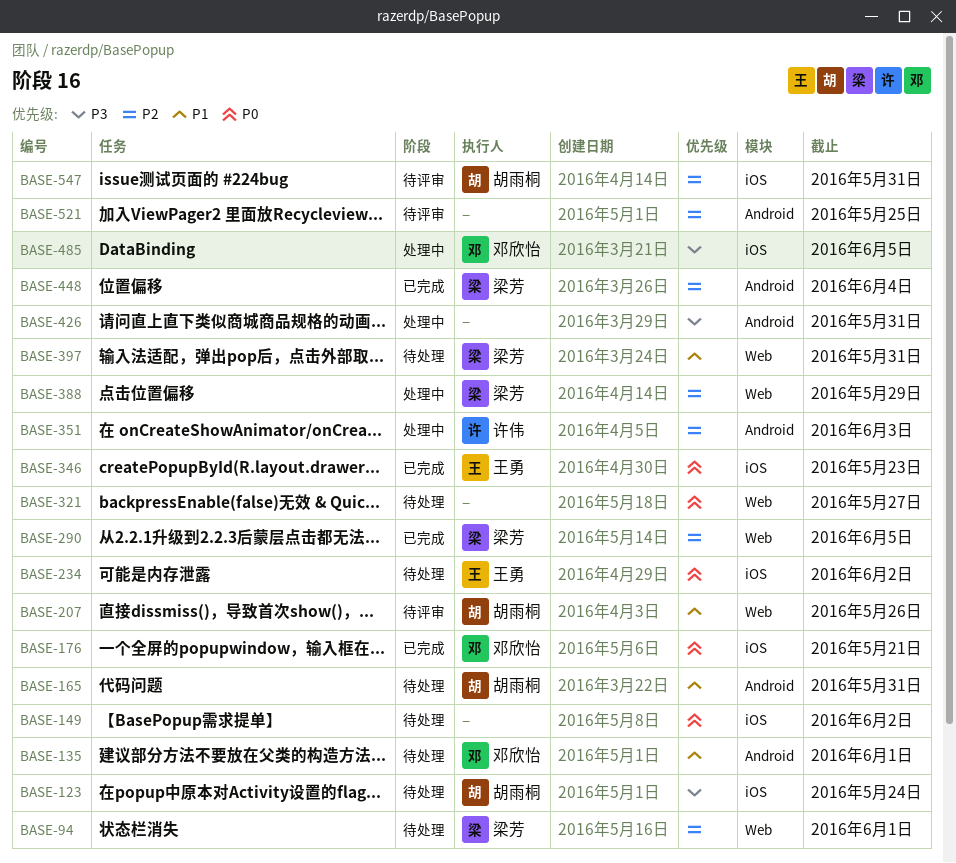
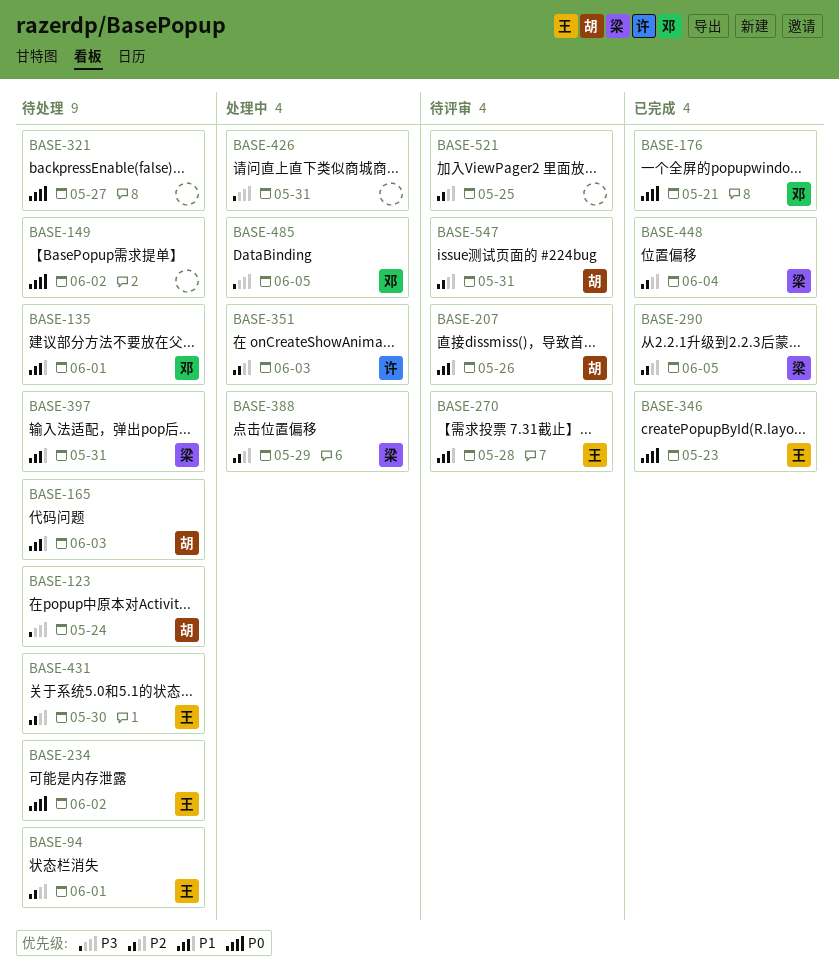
BASE-94, owner: 梁芳 -> 王勇
BASE-165, due: May 31 -> Jun 3
BASE-270: none -> present
BASE-431: none -> present

